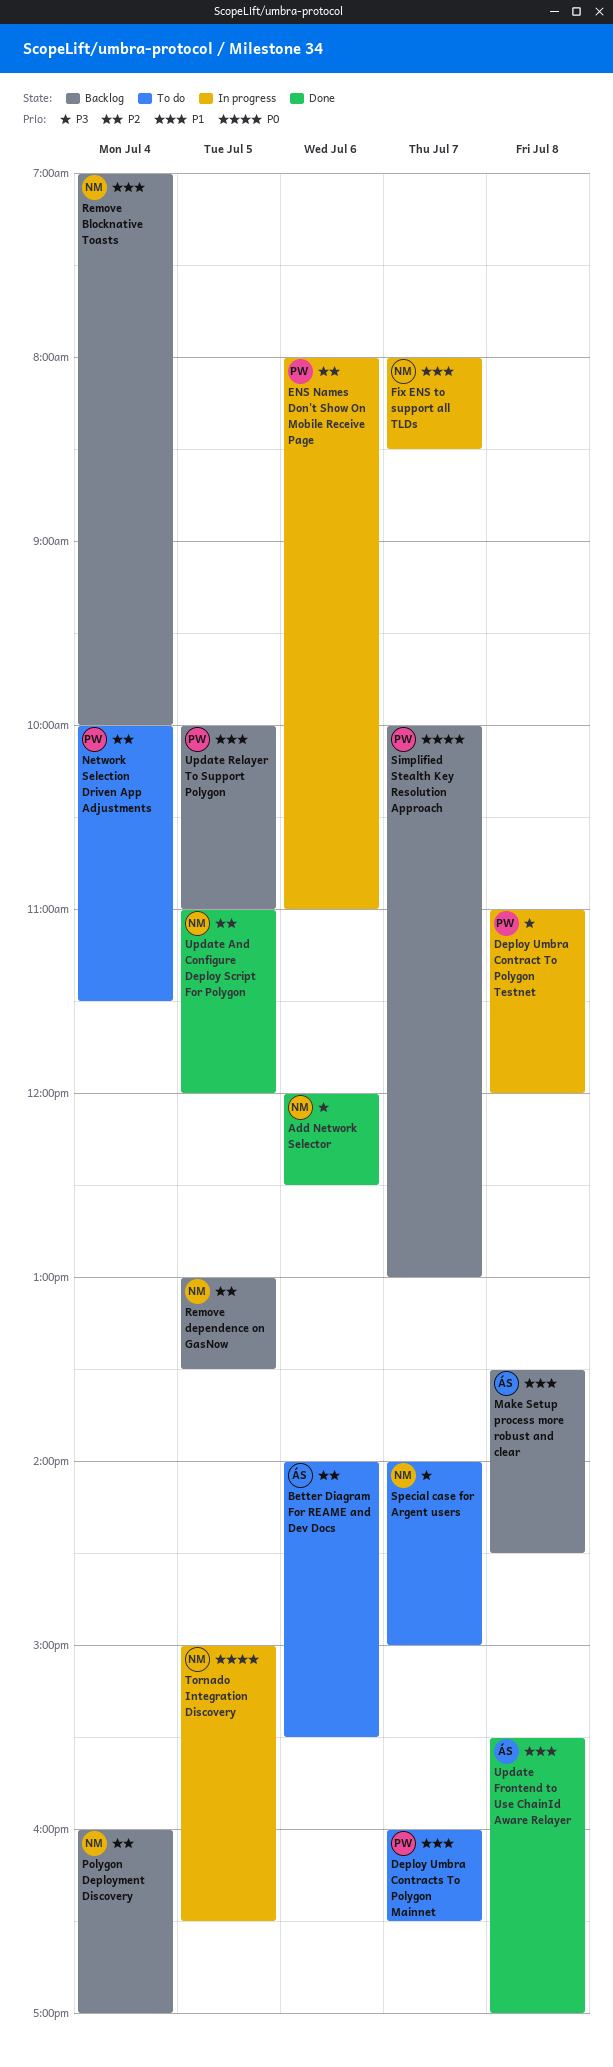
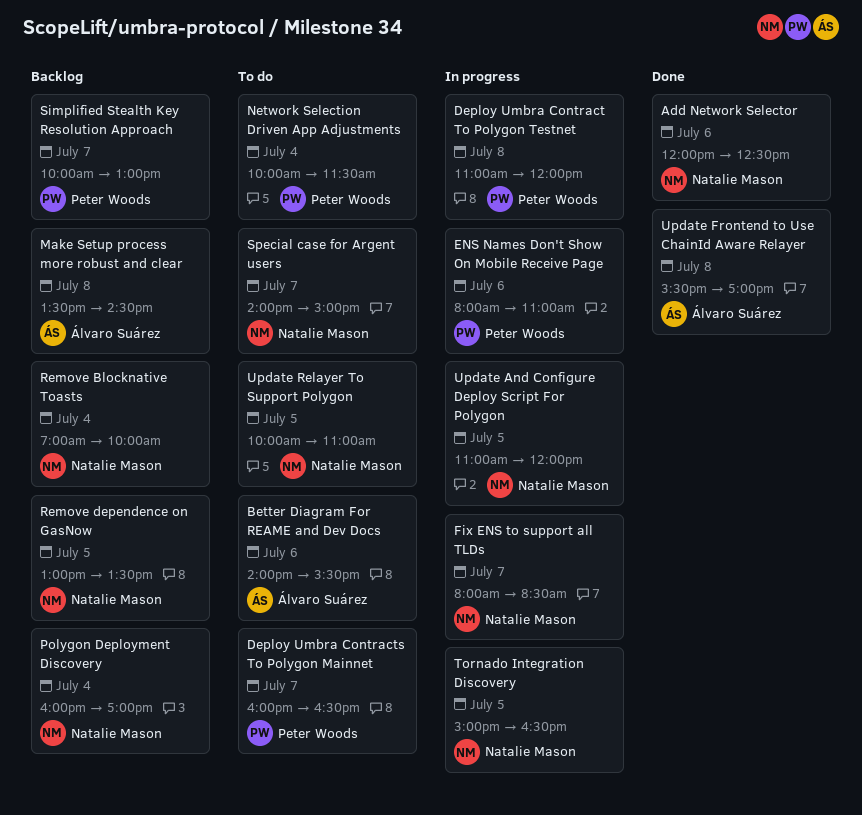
Update And Configure Deploy Script For Polygon, status: Done -> In progress
Update Relayer To Support Polygon, status: Backlog -> To do
Update Relayer To Support Polygon, owner: Peter Woods -> Natalie Mason

